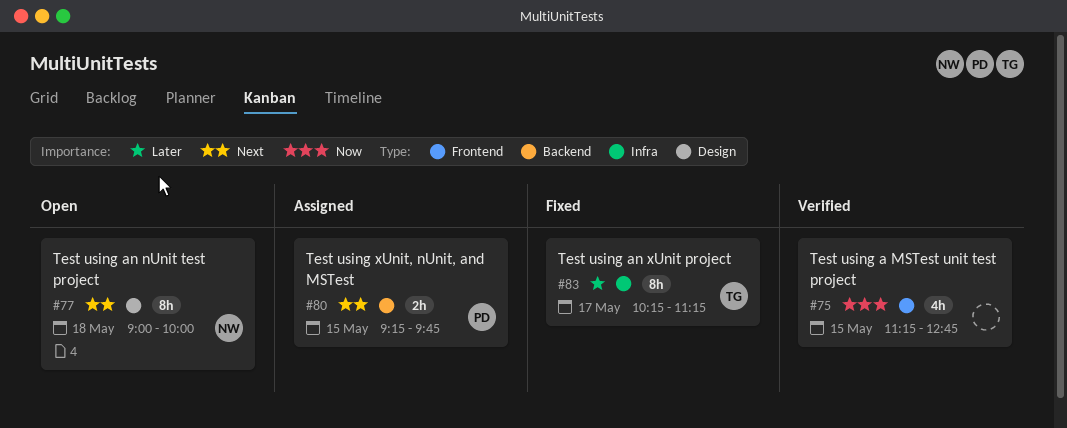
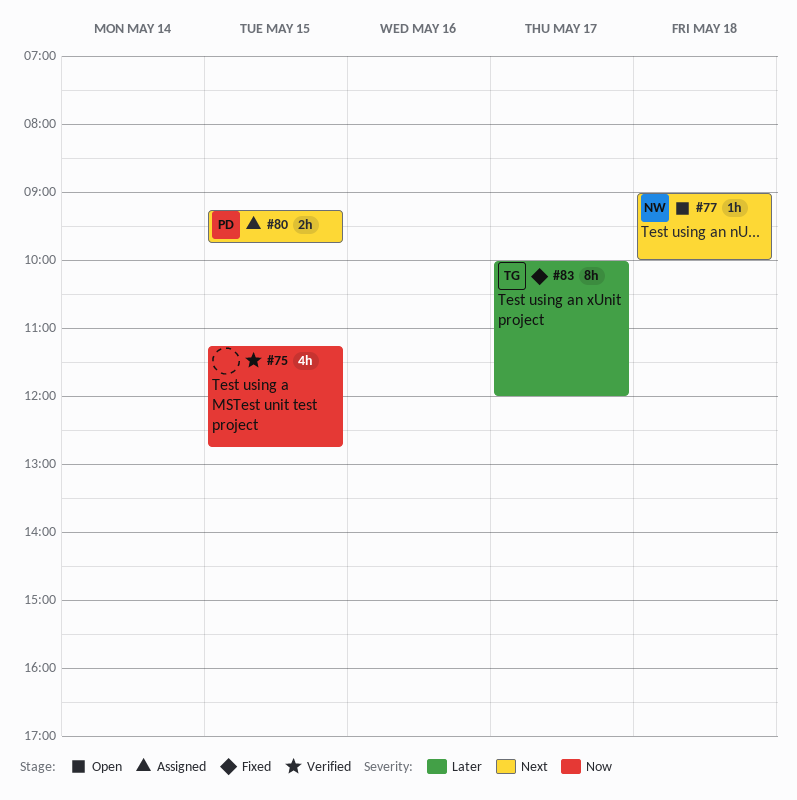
#77, estimate: 8h -> 1h
#83, begins: 10:15 -> 10:00
#83, ends: 11:15 -> 12:00

